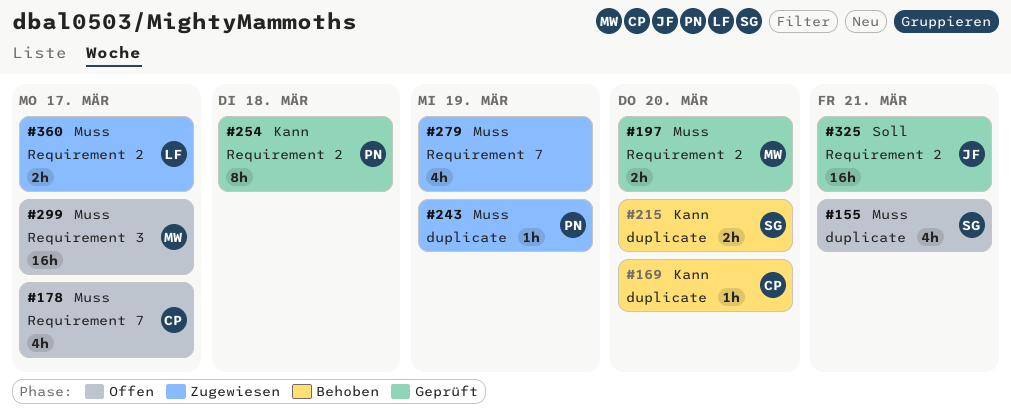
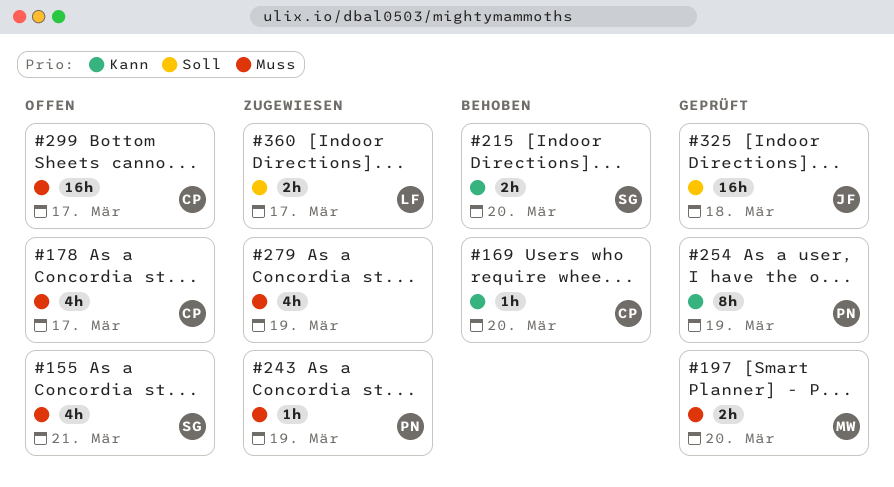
#254, due: Mar 18 -> Mar 19
#299, owner: MW -> CP
#325, due: Mar 21 -> Mar 18
#360, priority: Muss -> Soll

